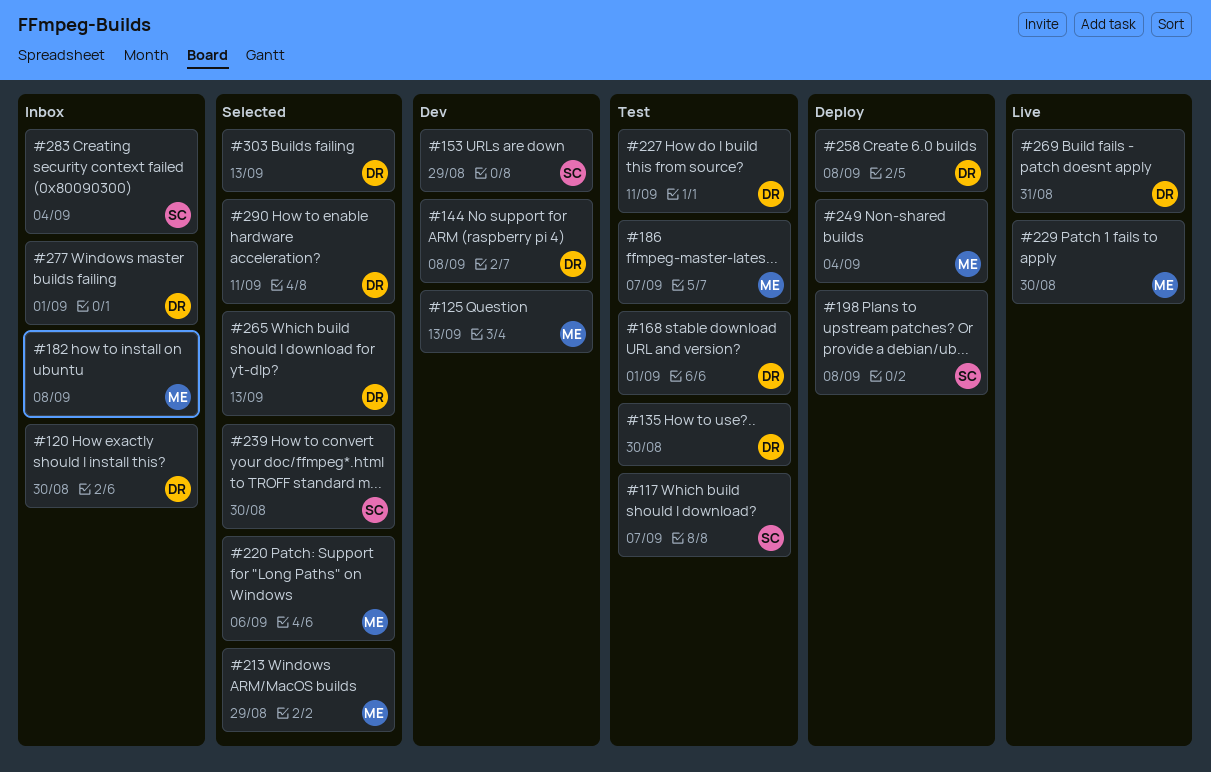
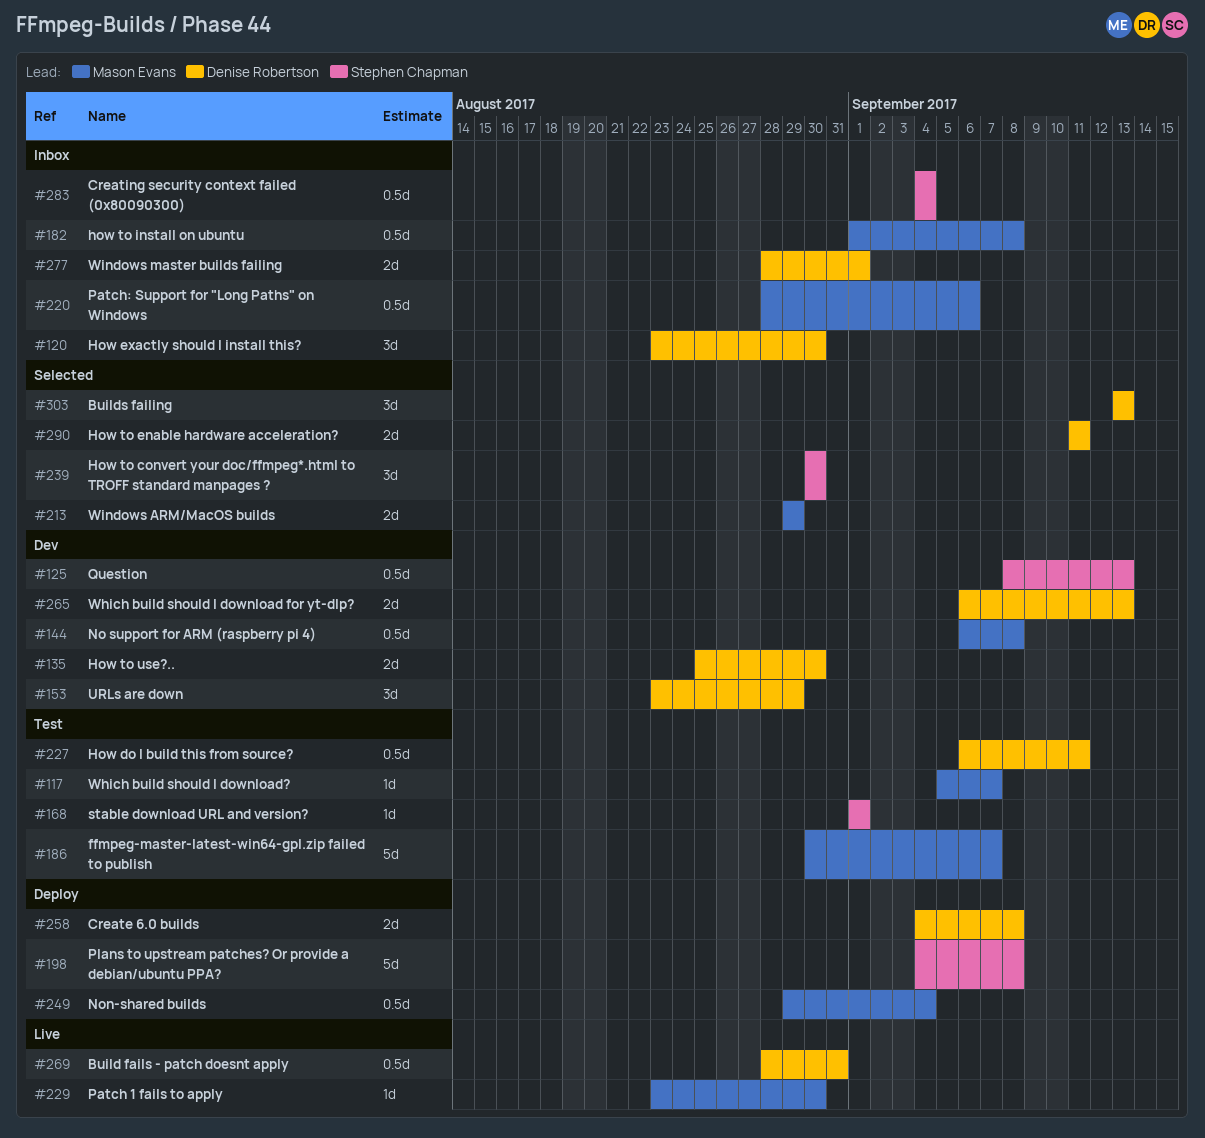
#117, owner: Stephen Chapman -> Mason Evans
#125, owner: Mason Evans -> Stephen Chapman
#135, status: Test -> Dev
#144, owner: Denise Robertson -> Mason Evans
#153, owner: Stephen Chapman -> Denise Robertson
#168, owner: Denise Robertson -> Stephen Chapman
#220, status: Selected -> Inbox
#265, status: Selected -> Dev

